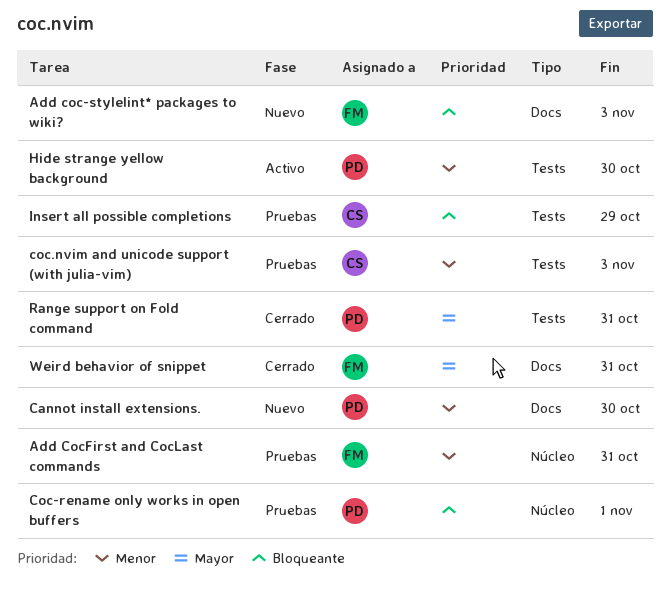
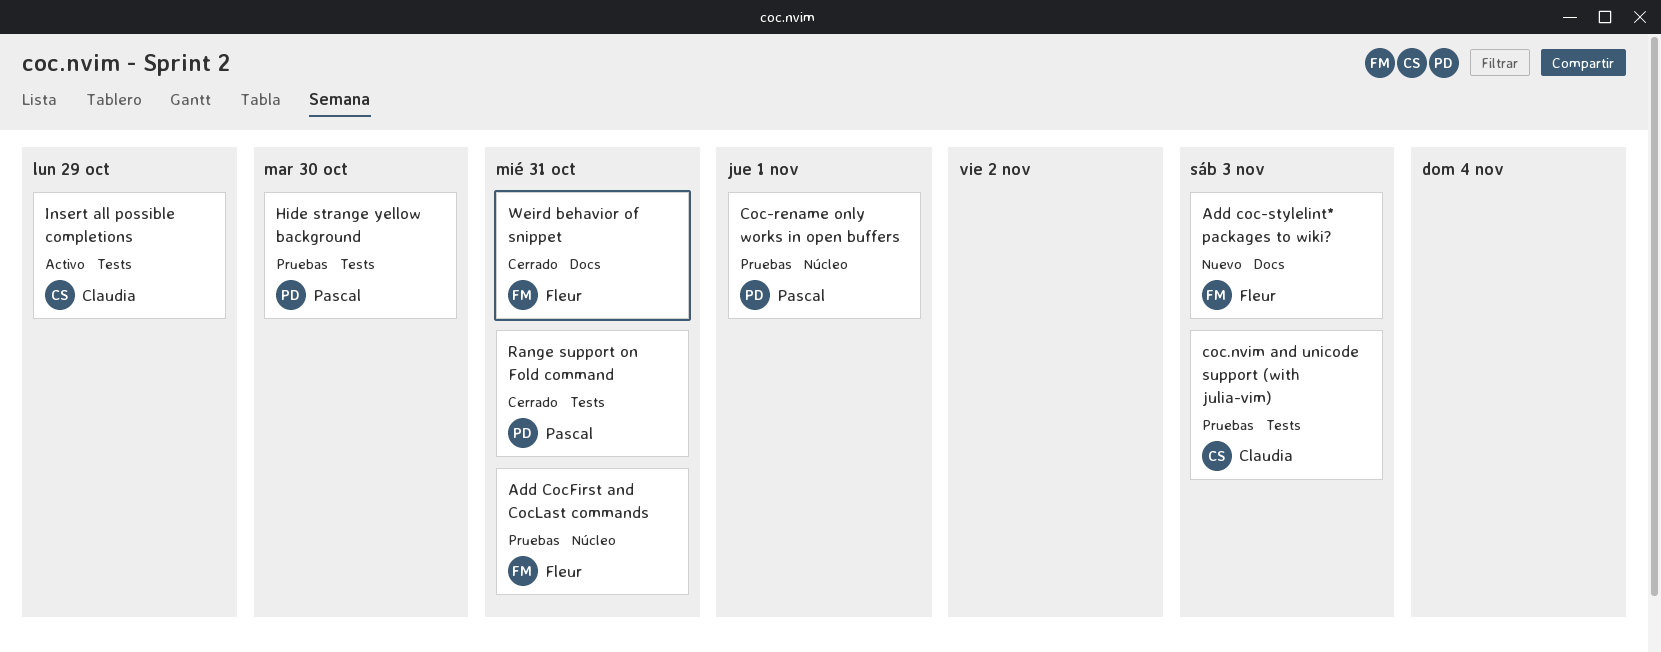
Cannot install extensions.: present -> none
Hide strange yellow background, status: Activo -> Pruebas
Insert all possible completions, status: Pruebas -> Activo

